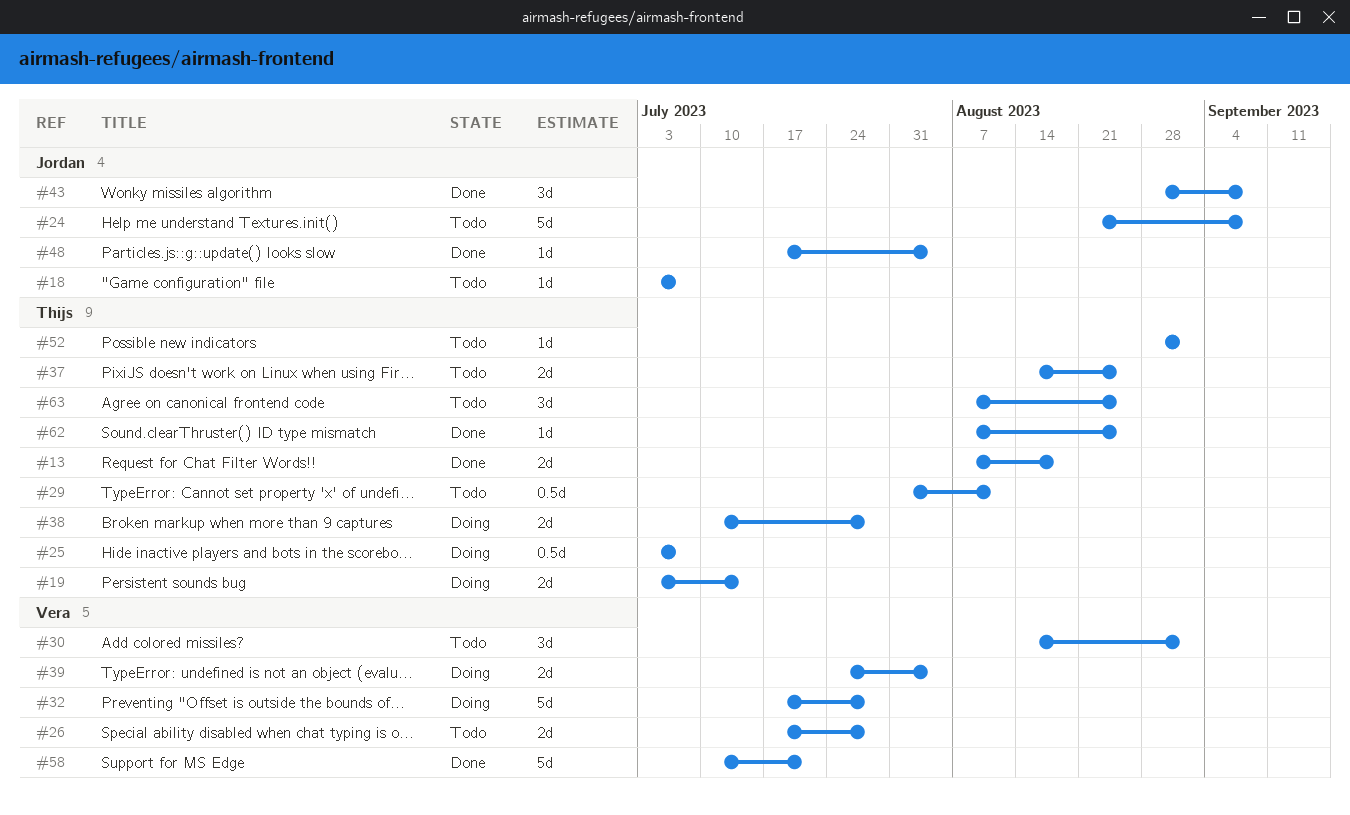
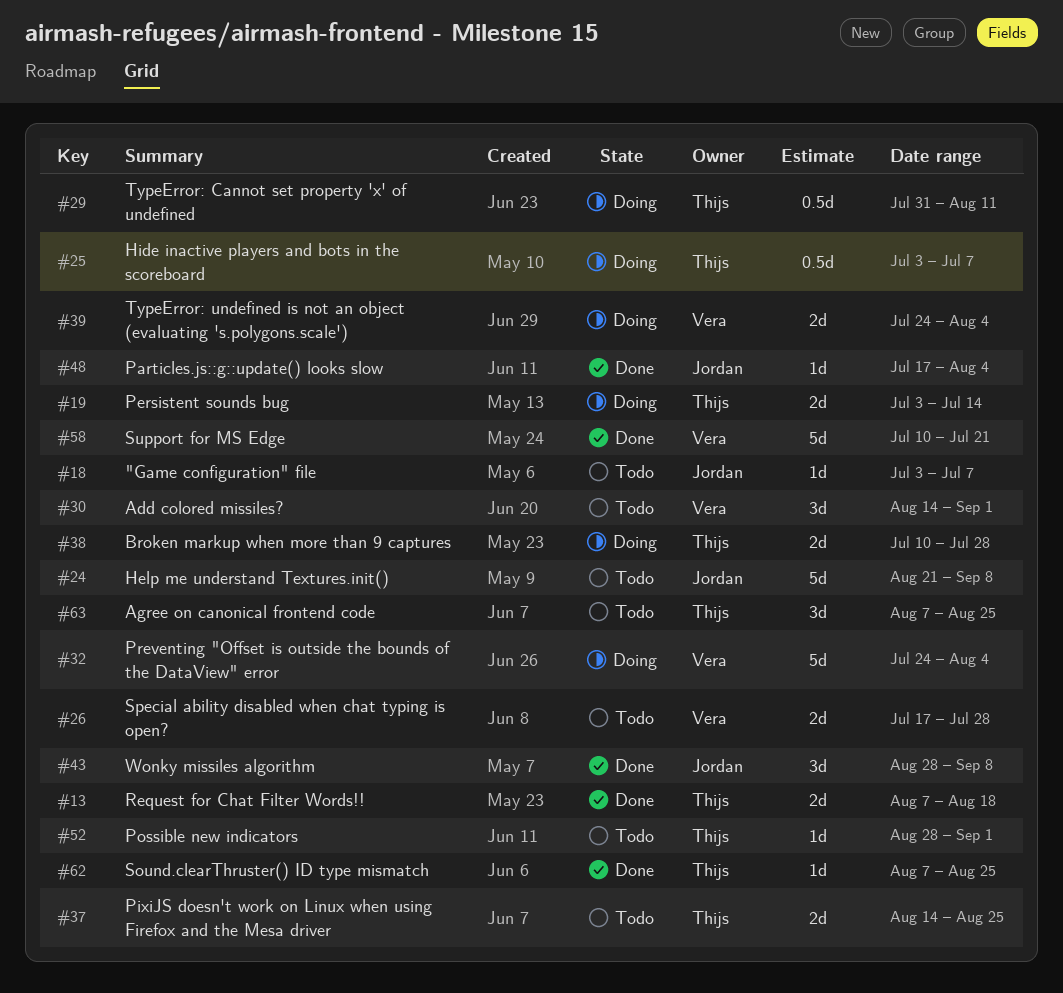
#29, status: Todo -> Doing
#32, start: Jul 17 -> Jul 24
#32, due: Jul 28 -> Aug 4

